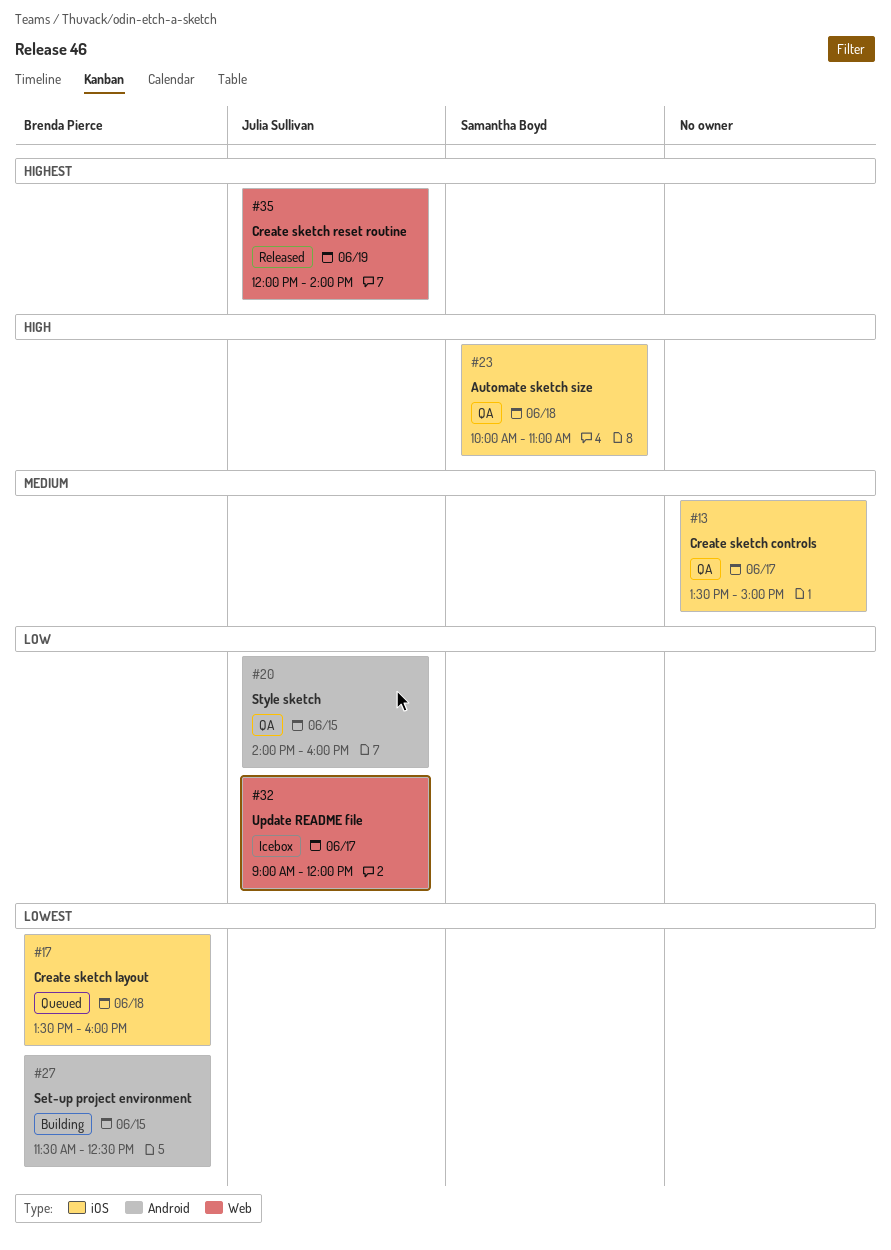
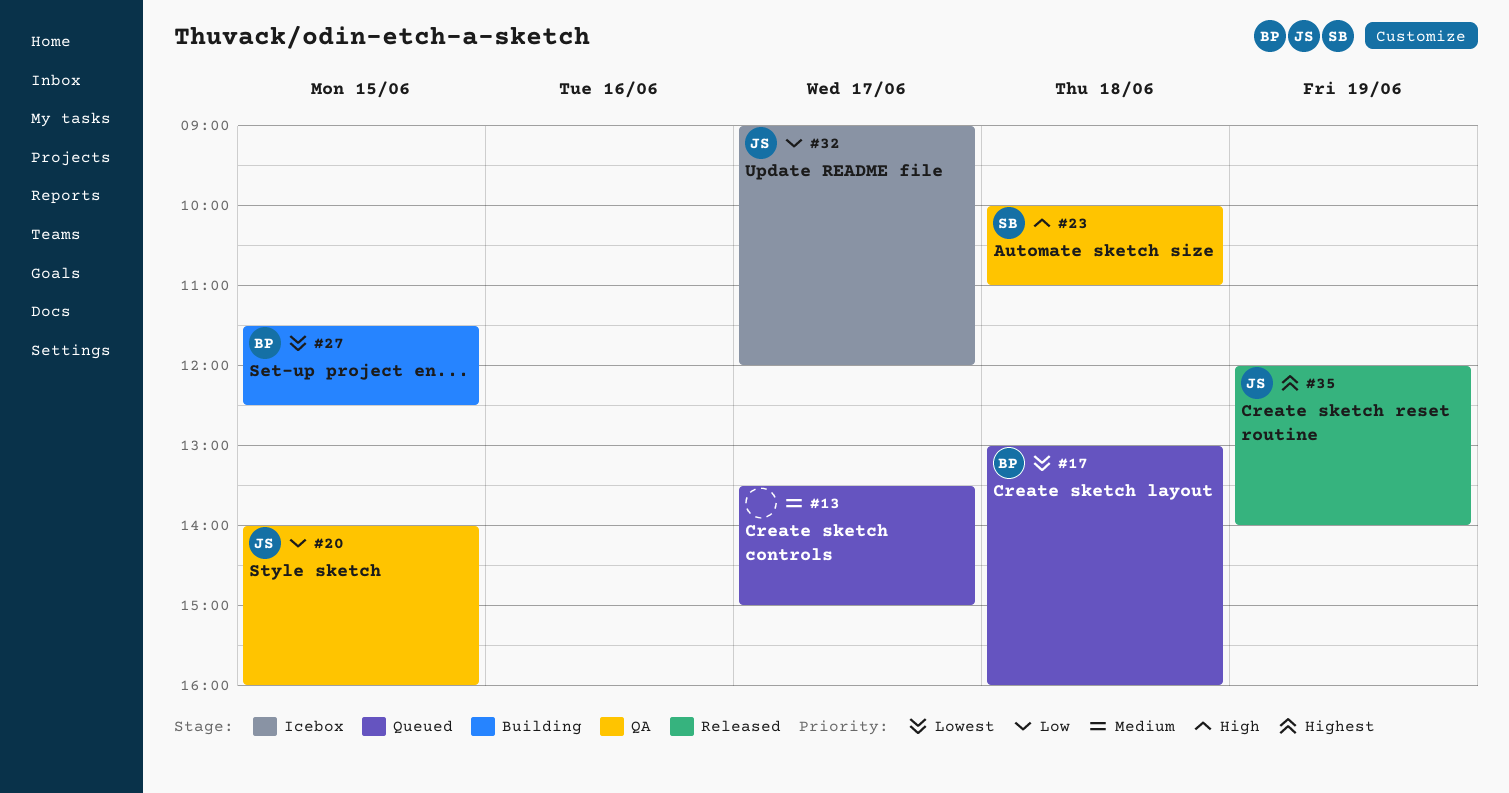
#13, status: QA -> Queued
#17, begins: 13:30 -> 13:00

